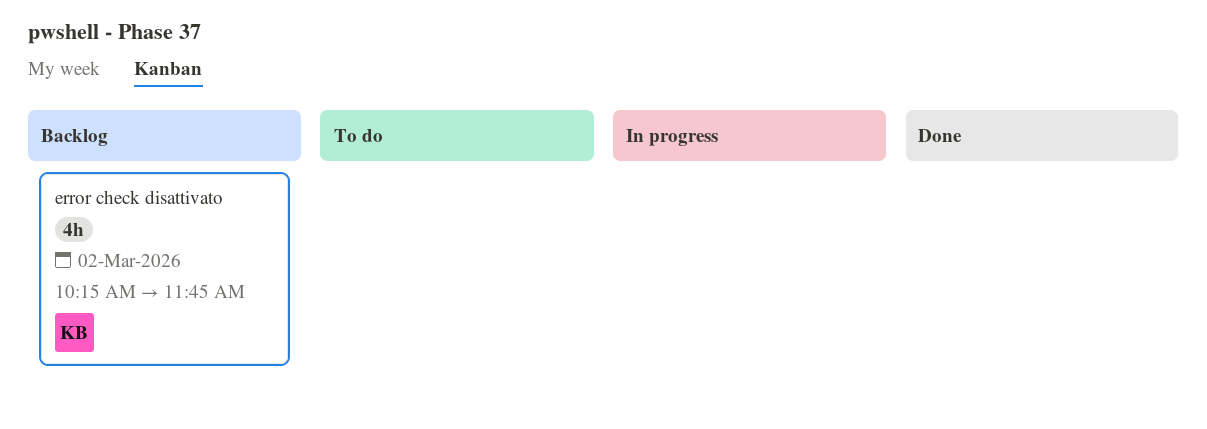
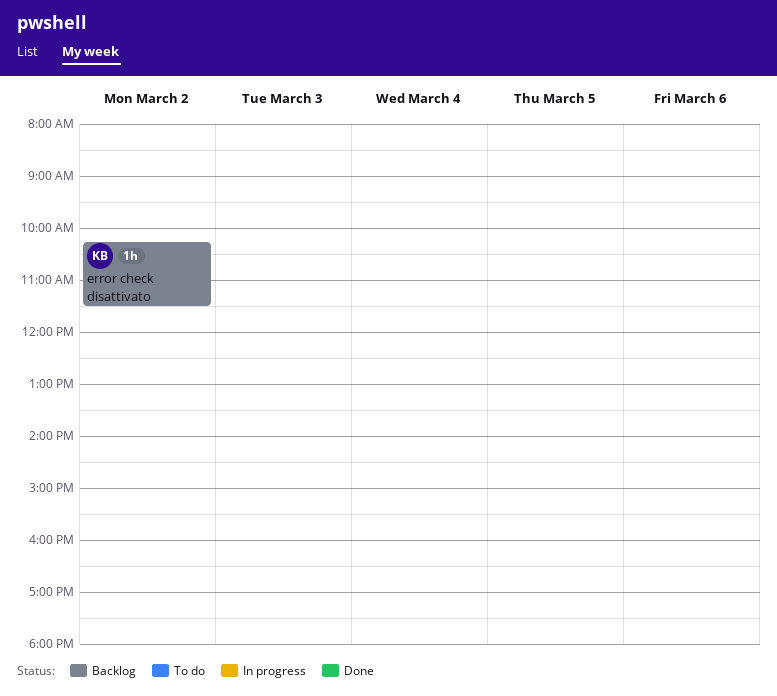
error check disattivato, estimate: 4h -> 1h
error check disattivato, ends: 11:45 -> 11:30

